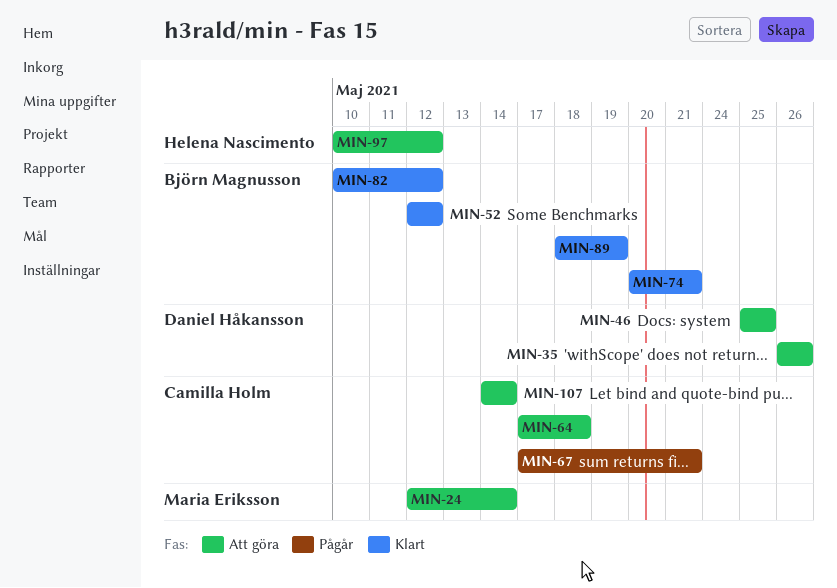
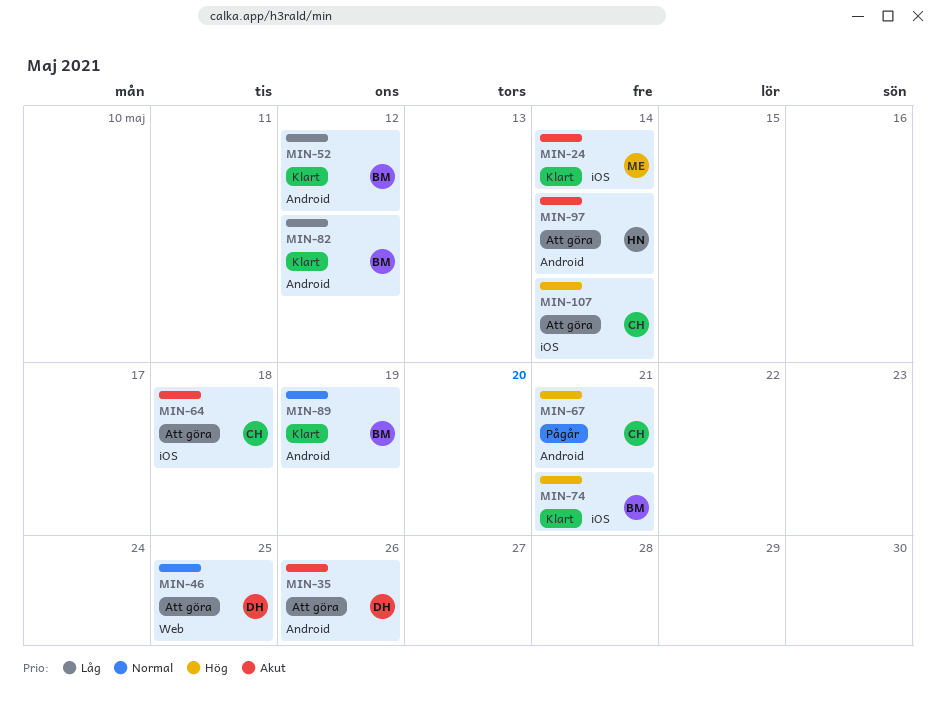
MIN-24, status: Att göra -> Klart
MIN-97, due: May 12 -> May 14

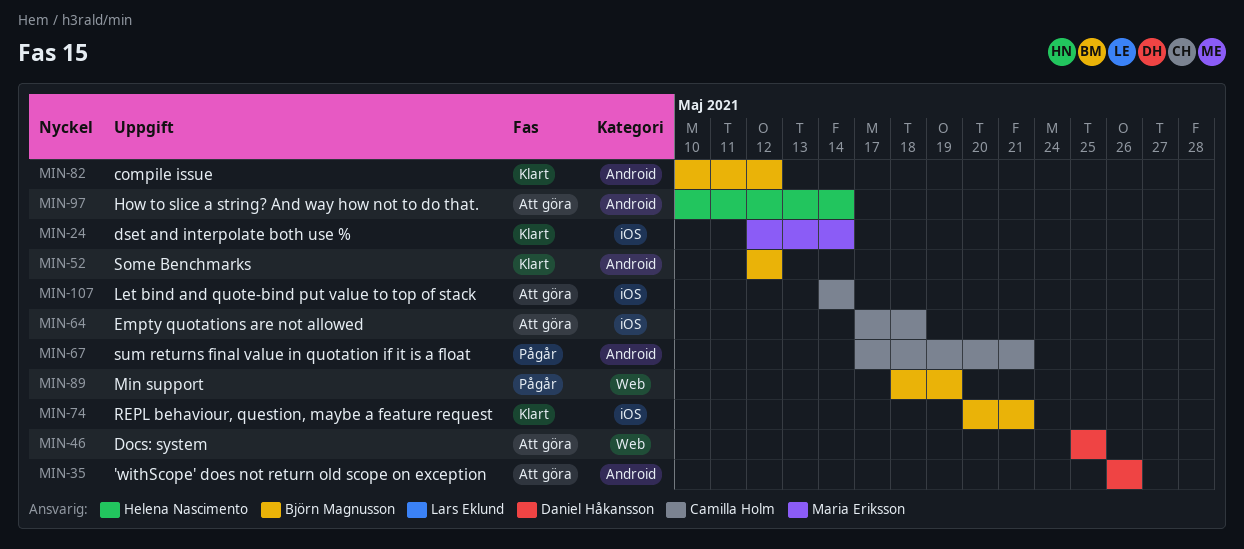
MIN-89, status: Klart -> Pågår
MIN-89, label: Android -> Web

